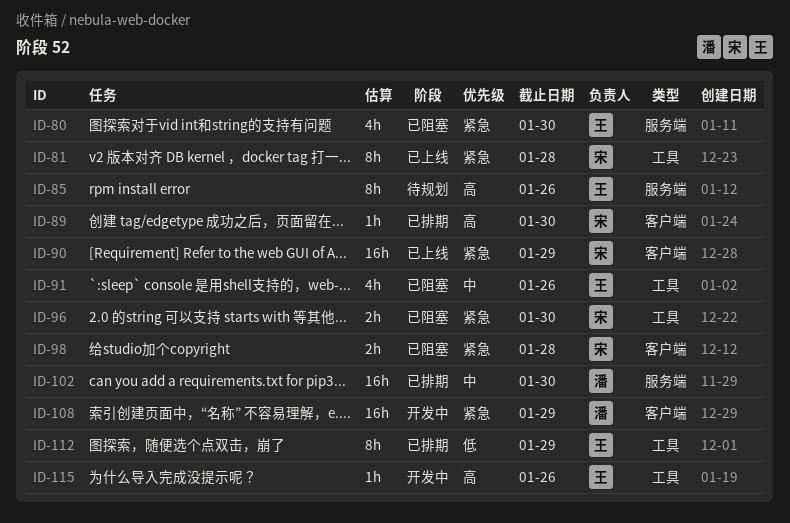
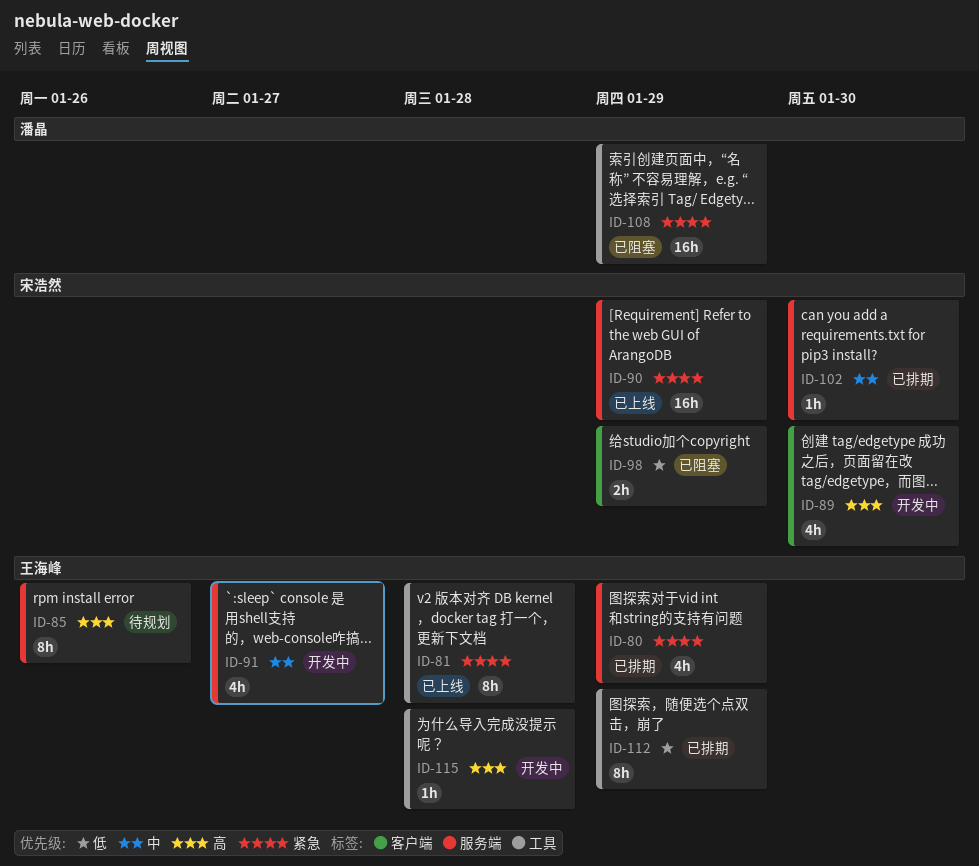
ID-80, status: 已阻塞 -> 已排期
ID-80, due: Jan 30 -> Jan 29
ID-81, owner: 宋浩然 -> 王海峰
ID-89, status: 已排期 -> 开发中
ID-89, estimate: 1h -> 4h
ID-90, label: 客户端 -> 服务端
ID-91, status: 已阻塞 -> 开发中
ID-91, label: 工具 -> 服务端
ID-91, due: Jan 26 -> Jan 27
ID-96: present -> none
ID-98, priority: 紧急 -> 低
ID-98, due: Jan 28 -> Jan 29
ID-102, owner: 潘晶 -> 宋浩然
ID-102, estimate: 16h -> 1h
ID-108, status: 开发中 -> 已阻塞
ID-108, label: 客户端 -> 工具
ID-115, due: Jan 26 -> Jan 28

